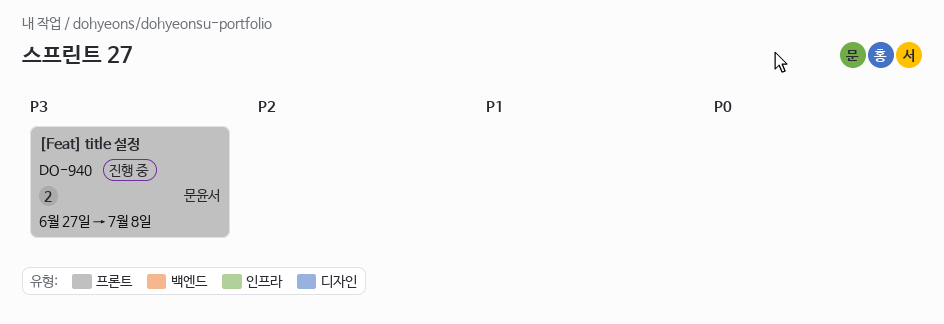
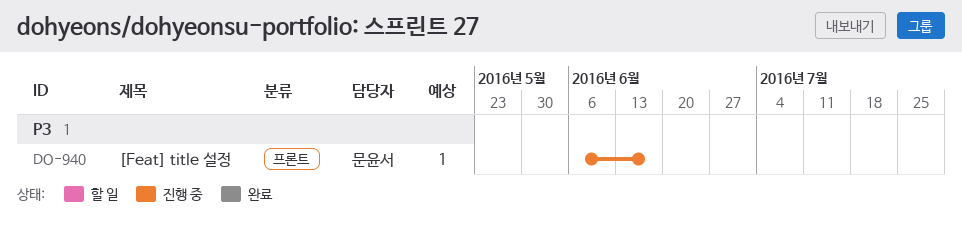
DO-940, estimate: 2 -> 1
DO-940, start: Jun 27 -> Jun 6
DO-940, due: Jul 8 -> Jun 17

